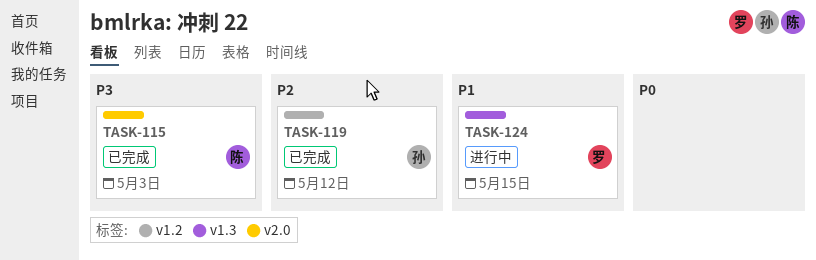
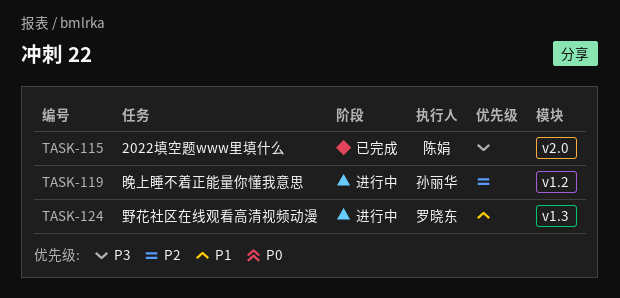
TASK-119, status: 已完成 -> 进行中

